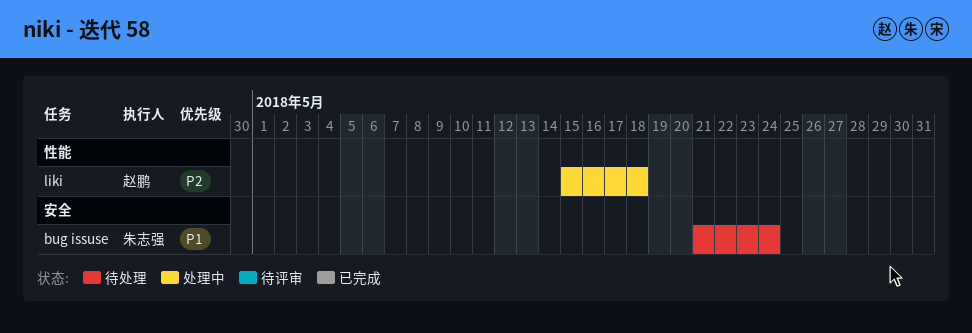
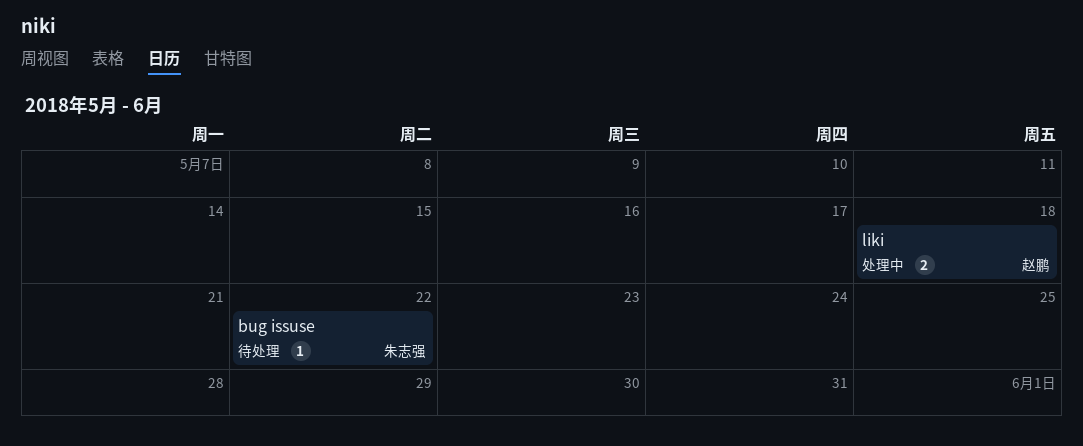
bug issuse, due: May 24 -> May 22

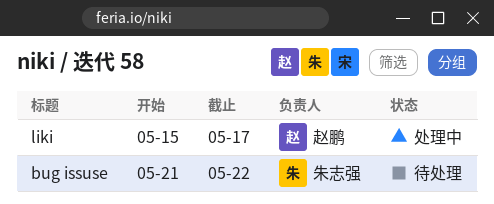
liki, due: May 18 -> May 17

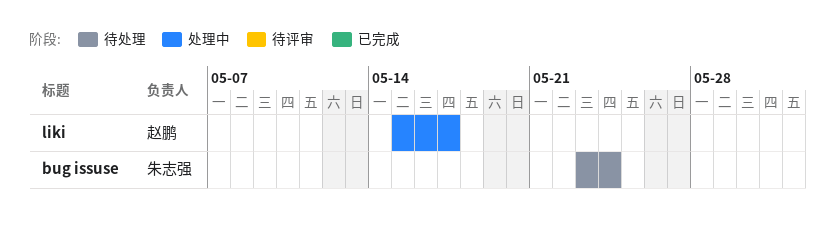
bug issuse, start: May 21 -> May 23
bug issuse, due: May 22 -> May 24

